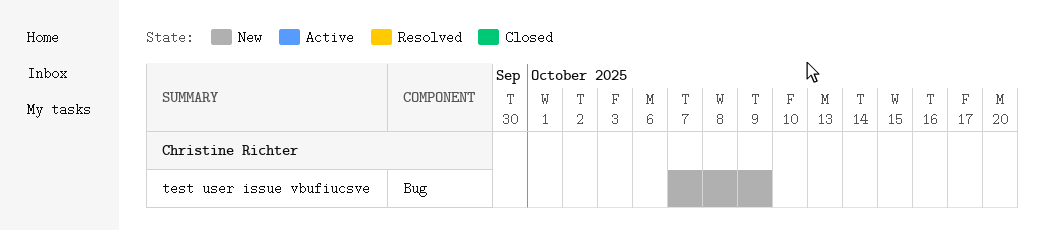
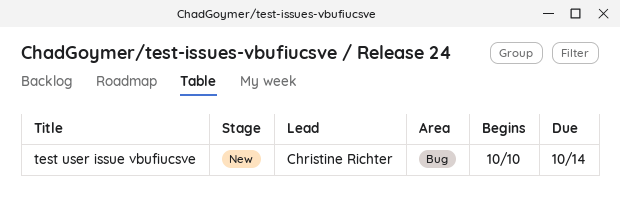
test user issue vbufiucsve, start: Oct 7 -> Oct 10
test user issue vbufiucsve, due: Oct 9 -> Oct 14

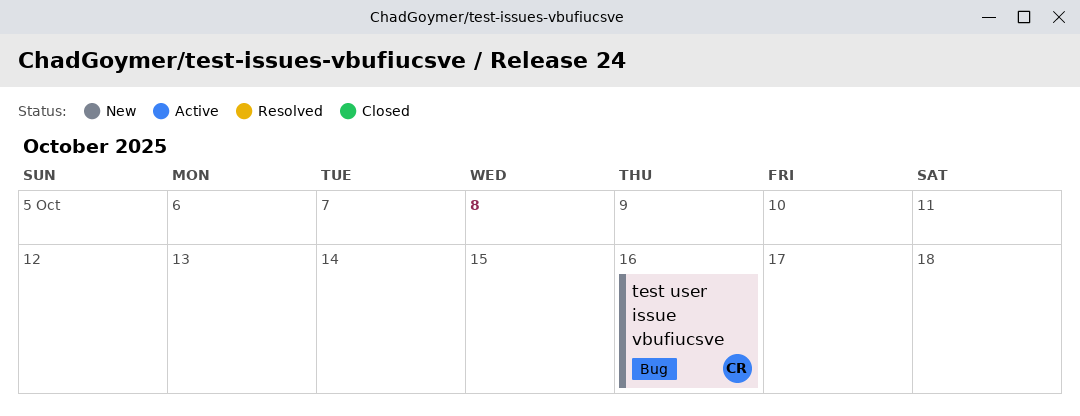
test user issue vbufiucsve, due: Oct 14 -> Oct 16

